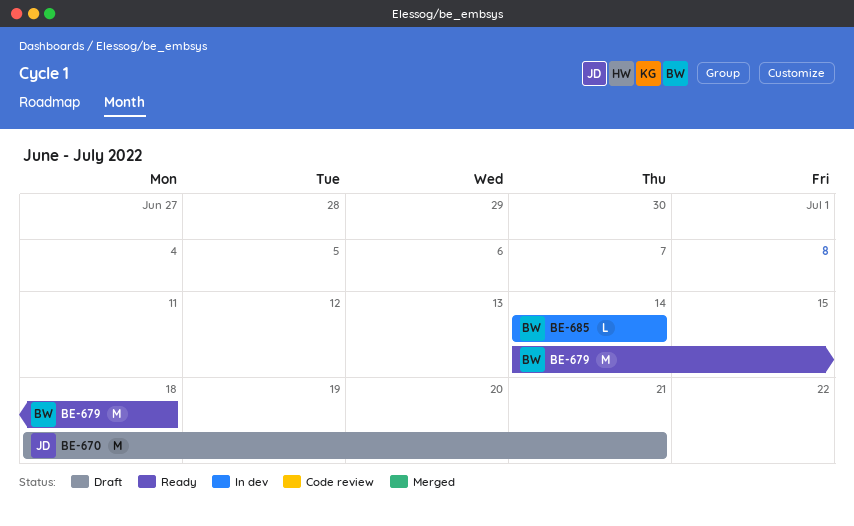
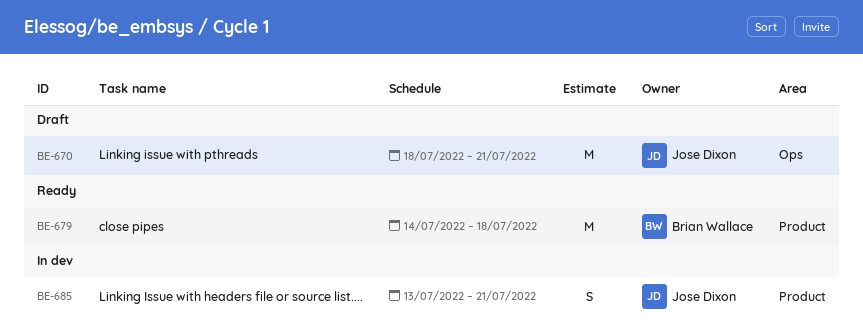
BE-685, owner: Brian Wallace -> Jose Dixon
BE-685, estimate: L -> S
BE-685, start: Jul 14 -> Jul 13
BE-685, due: Jul 14 -> Jul 21

